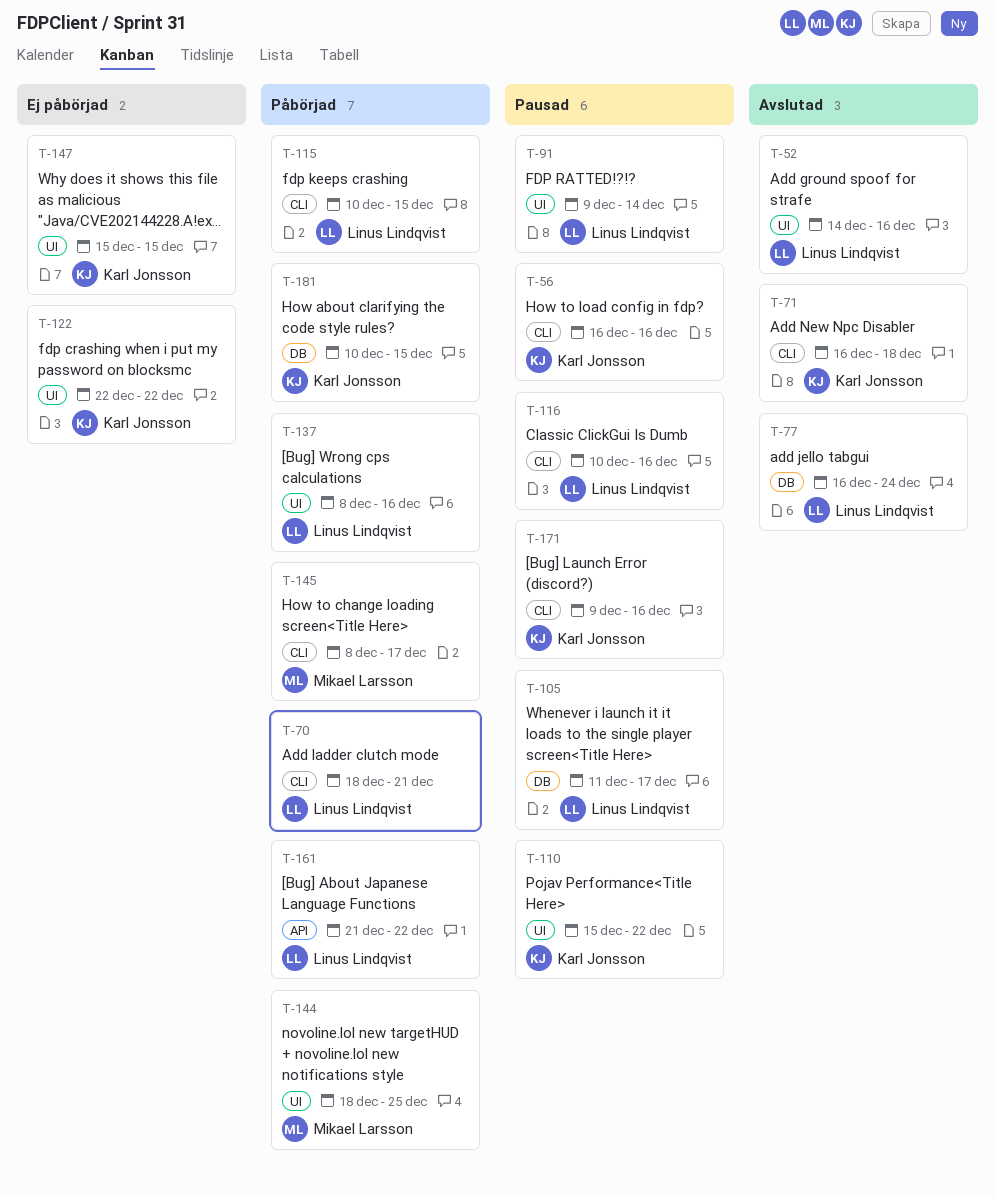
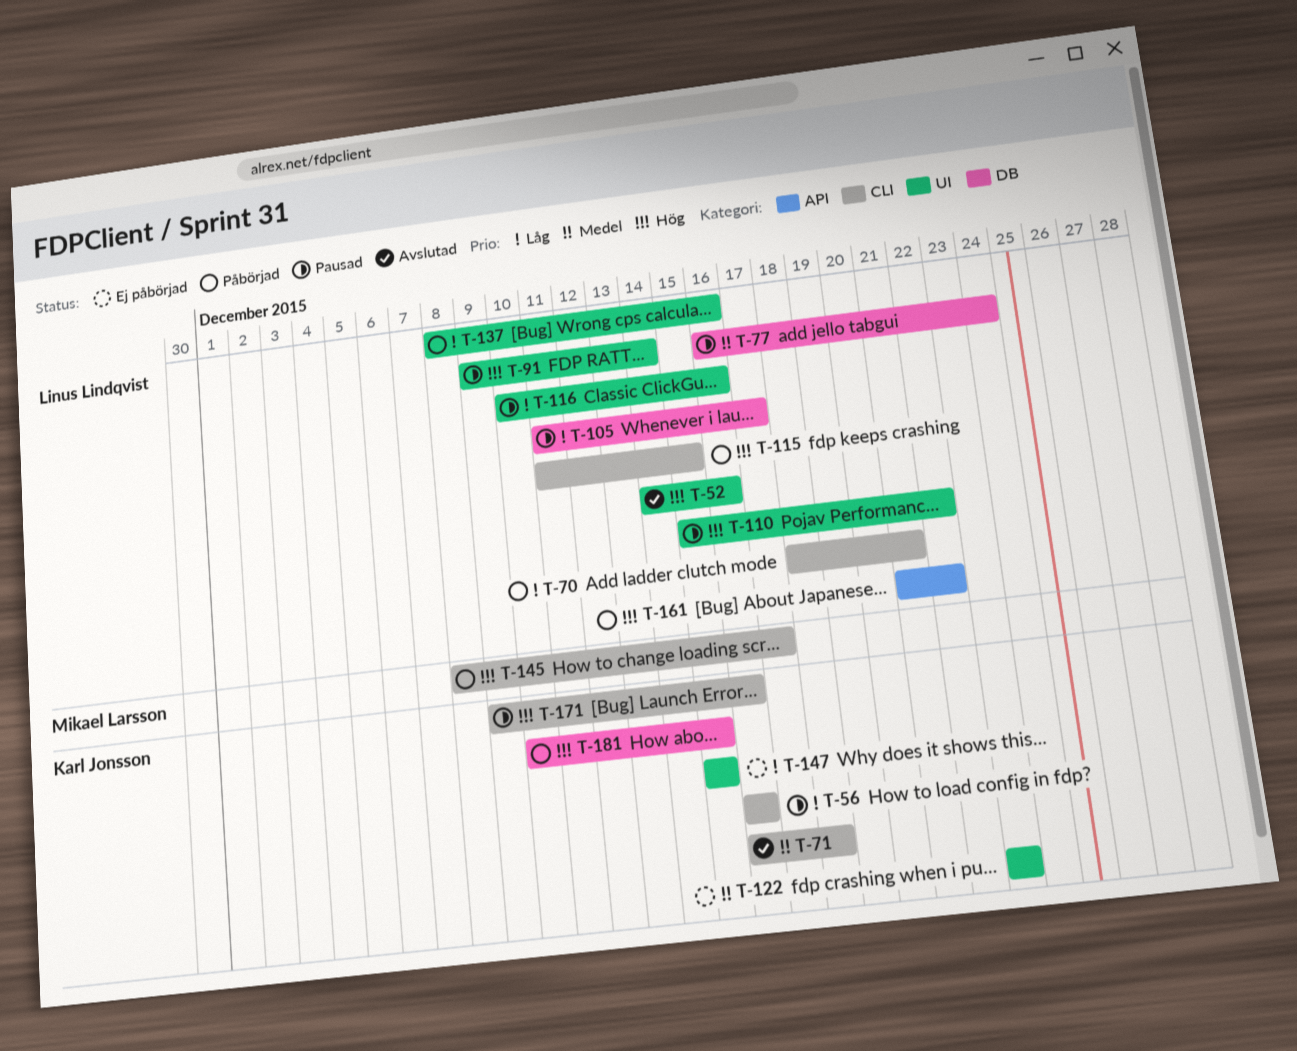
T-77, status: Avslutad -> Pausad
T-110, owner: Karl Jonsson -> Linus Lindqvist
T-115, start: Dec 10 -> Dec 11
T-116, label: CLI -> UI
T-122, start: Dec 22 -> Dec 23
T-122, due: Dec 22 -> Dec 23
T-144: present -> none

